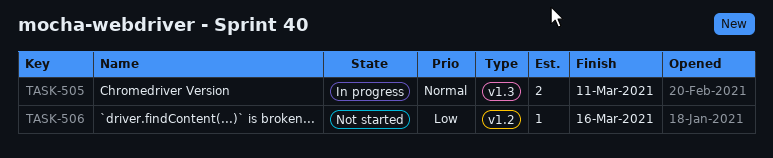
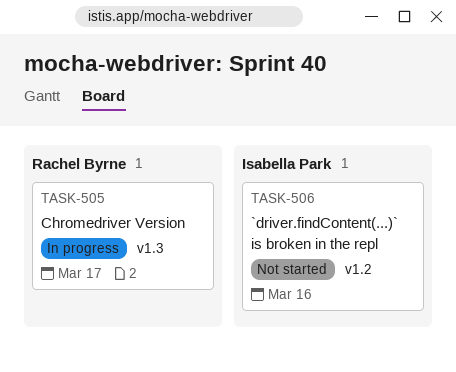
TASK-505, due: Mar 11 -> Mar 17

